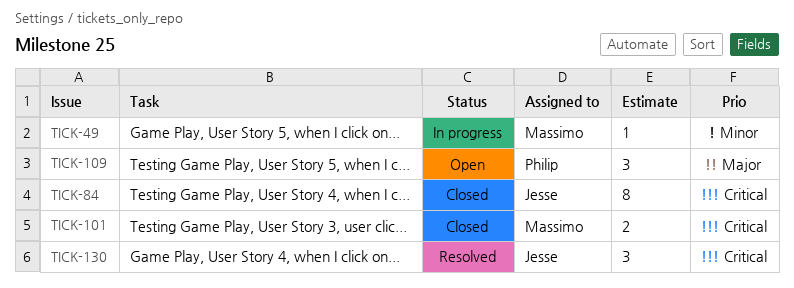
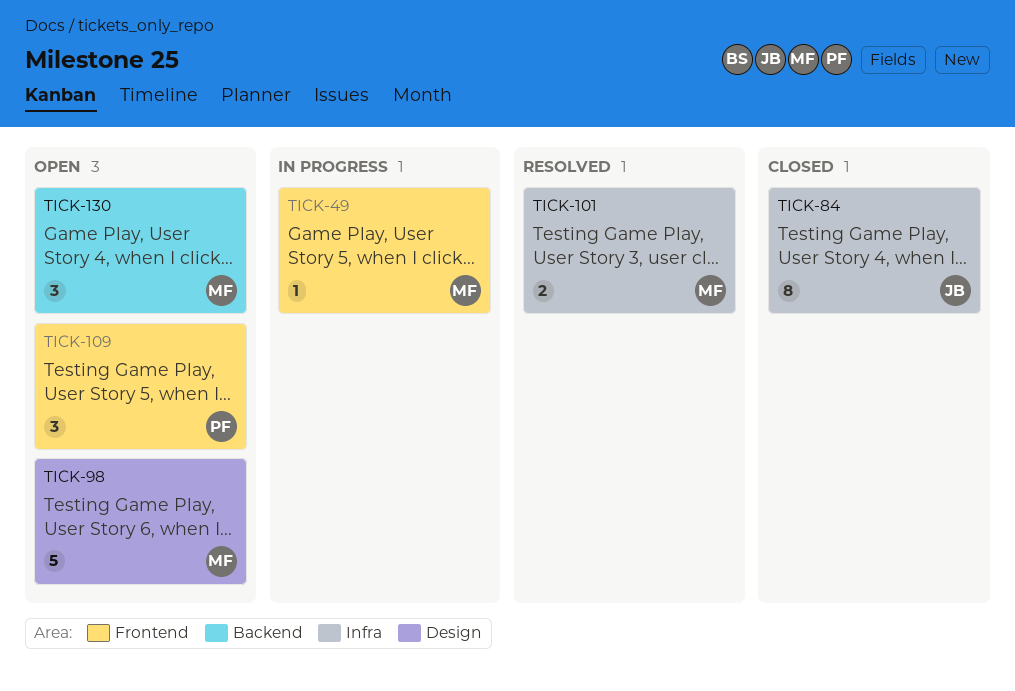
TICK-98: none -> present
TICK-101, status: Closed -> Resolved
TICK-130, status: Resolved -> Open
TICK-130, owner: Jesse -> Massimo

